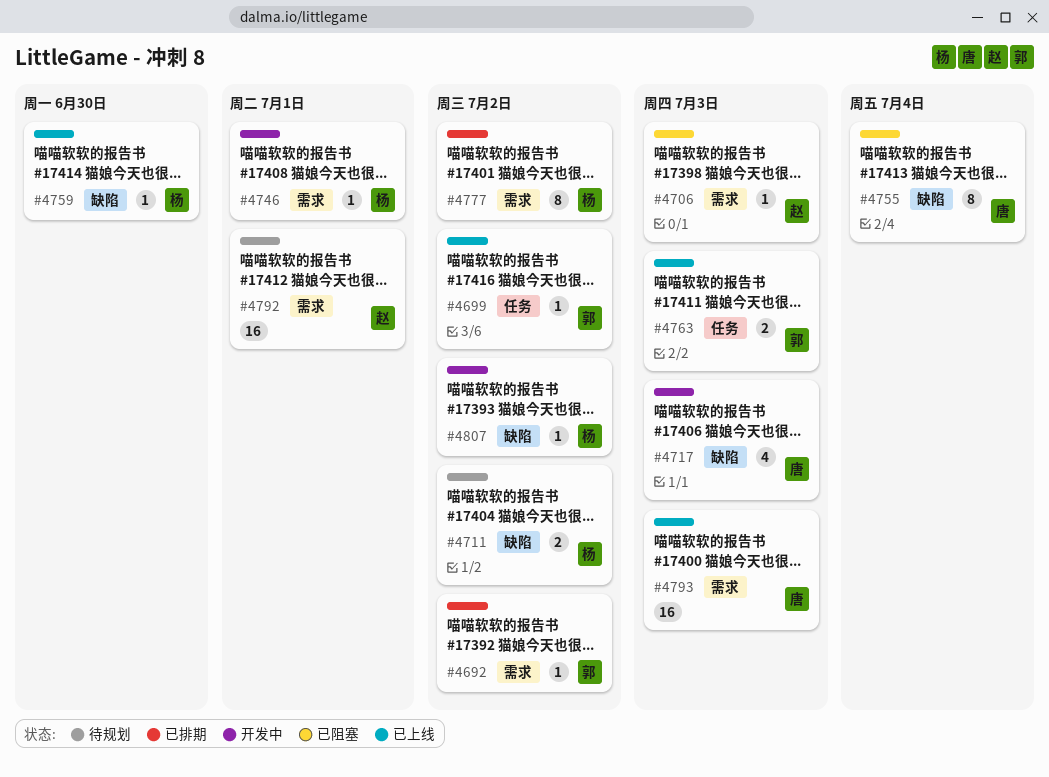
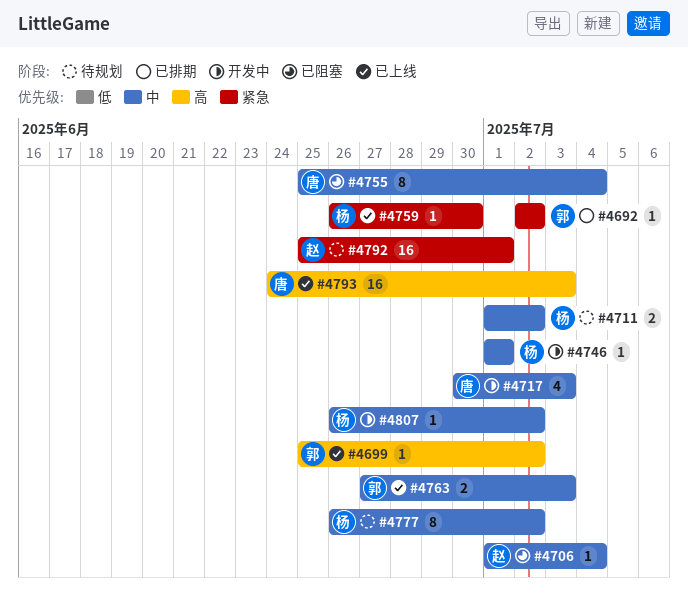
#4706, due: Jul 3 -> Jul 4
#4777, status: 已排期 -> 待规划

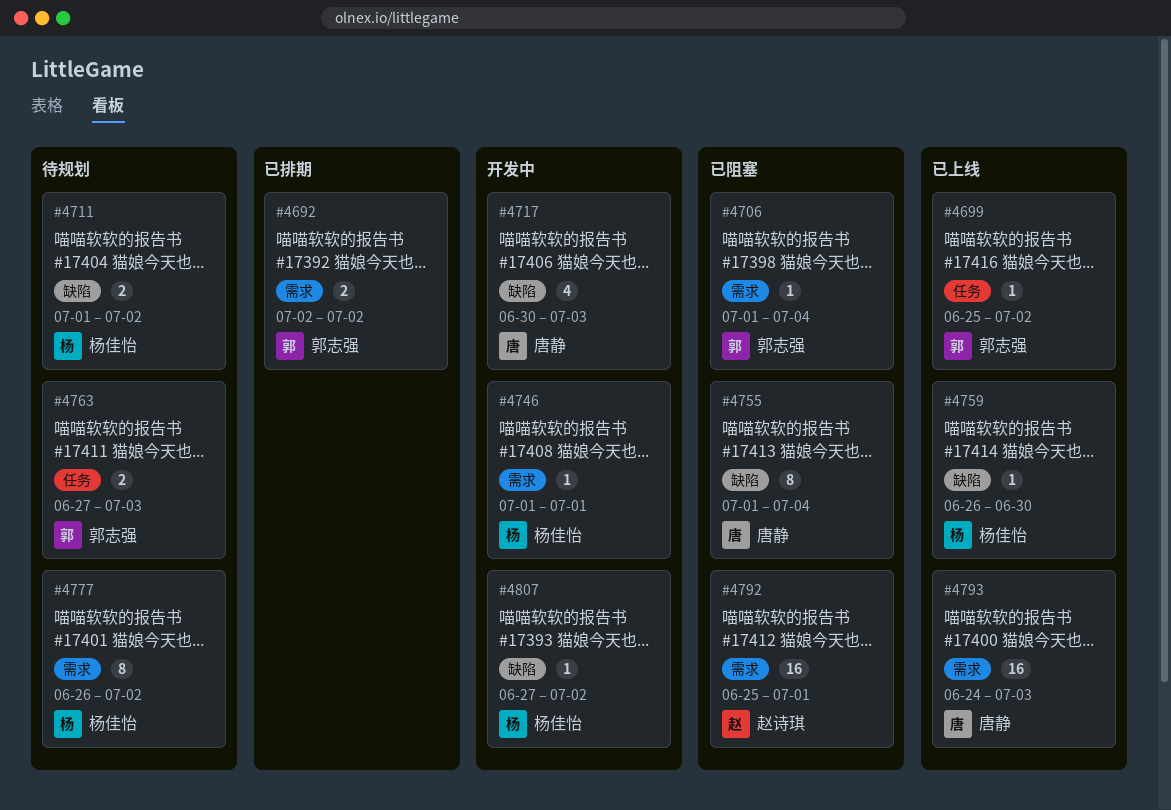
#4692, estimate: 1 -> 2
#4706, owner: 赵诗琪 -> 郭志强
#4755, start: Jun 25 -> Jul 1
#4763, status: 已上线 -> 待规划
#4792, status: 待规划 -> 已阻塞
#4807, start: Jun 26 -> Jun 27

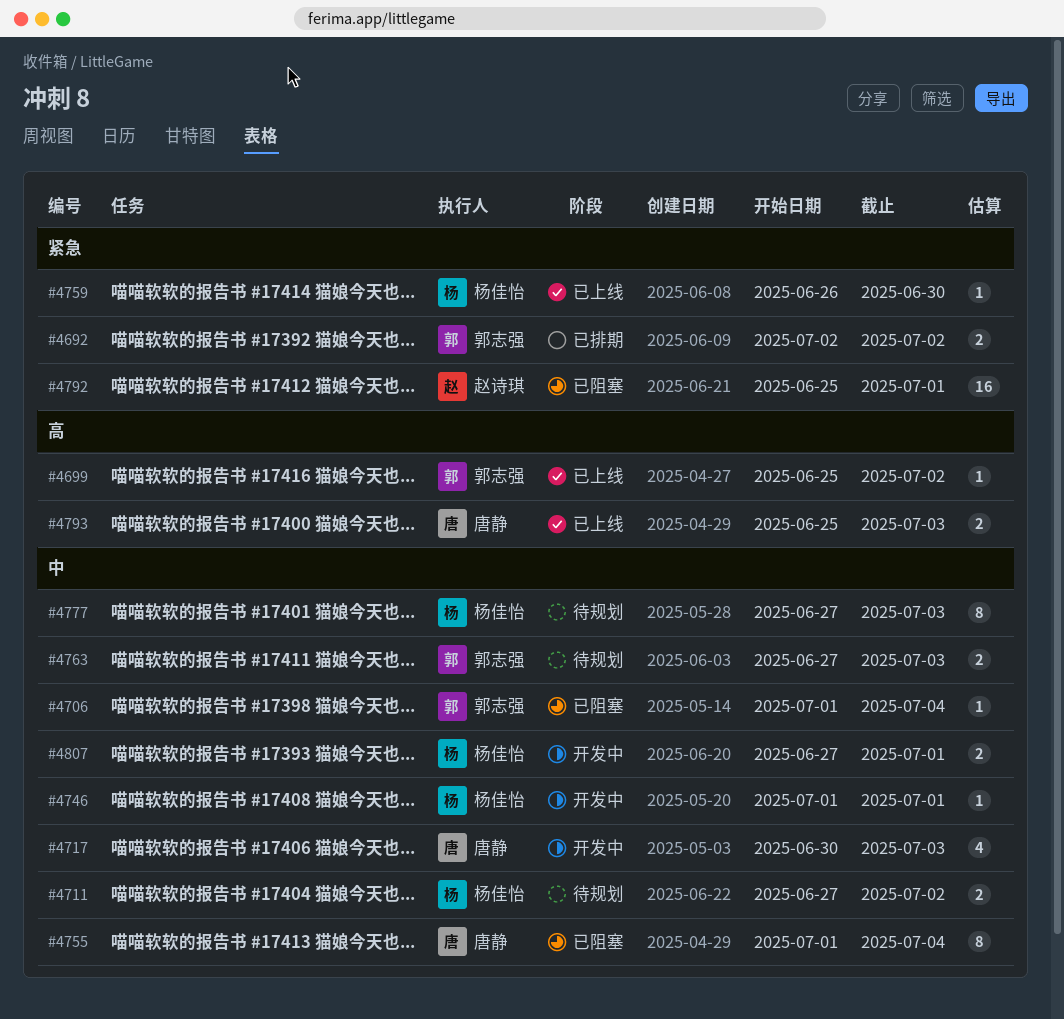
#4711, start: Jul 1 -> Jun 27
#4777, start: Jun 26 -> Jun 27
#4777, due: Jul 2 -> Jul 3
#4793, estimate: 16 -> 2
#4793, start: Jun 24 -> Jun 25
#4807, estimate: 1 -> 2
#4807, due: Jul 2 -> Jul 1

